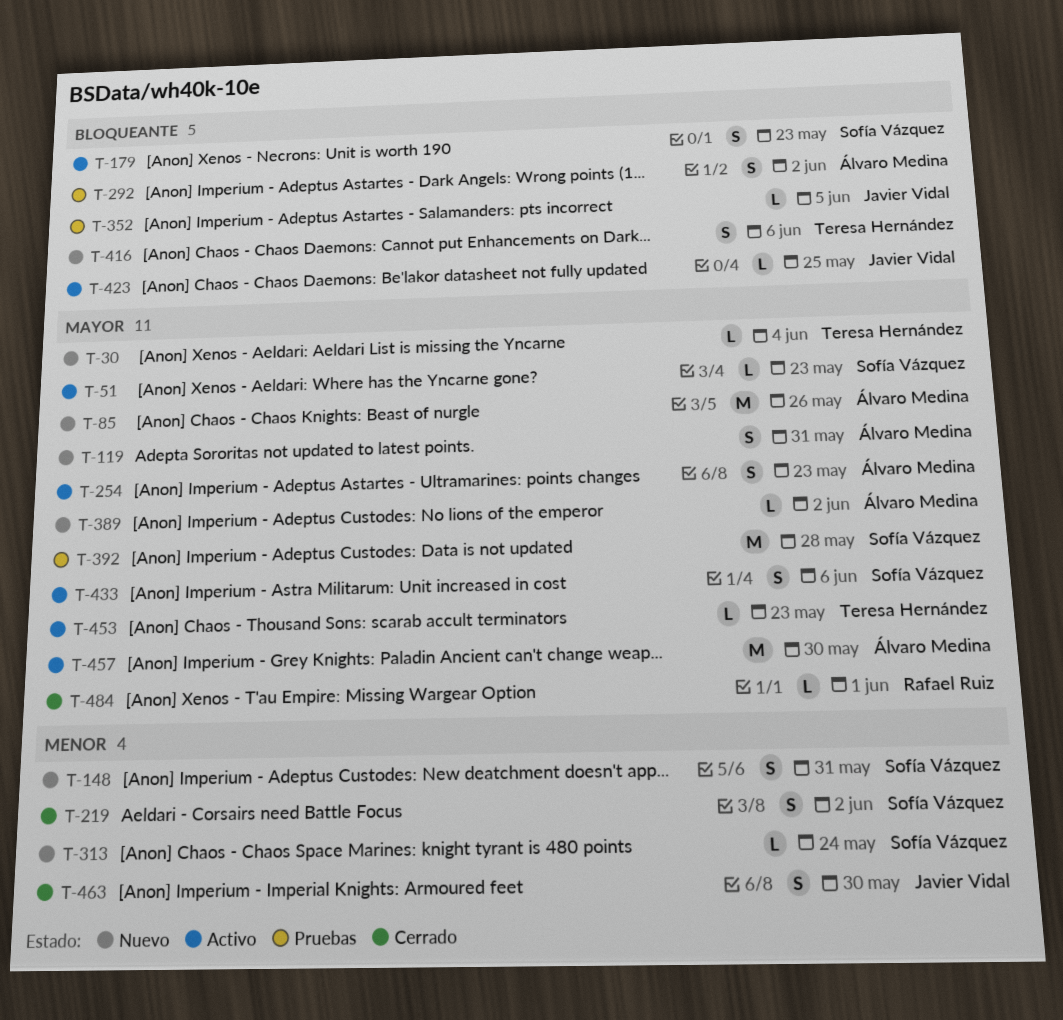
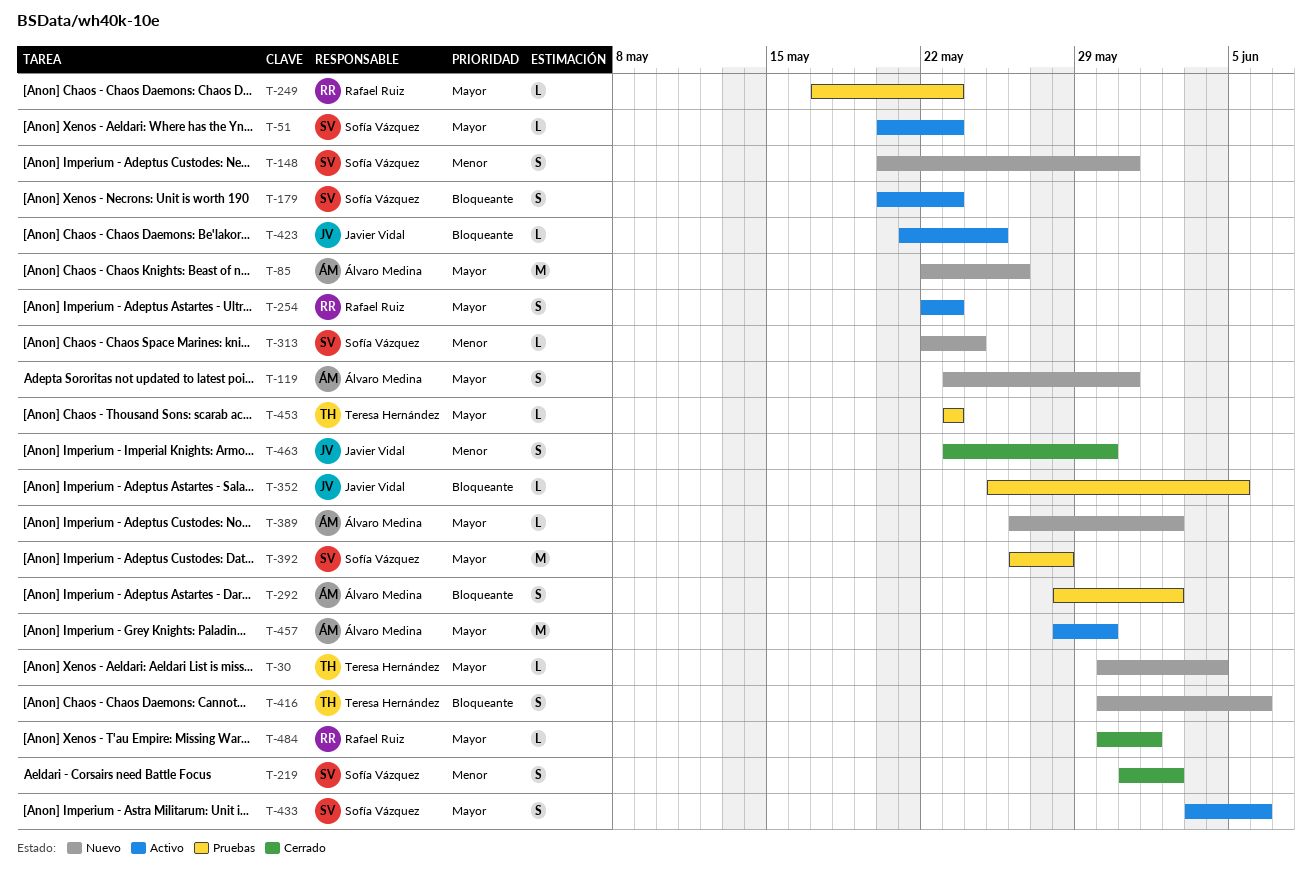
T-249: none -> present
T-254, owner: Álvaro Medina -> Rafael Ruiz
T-453, status: Activo -> Pruebas

